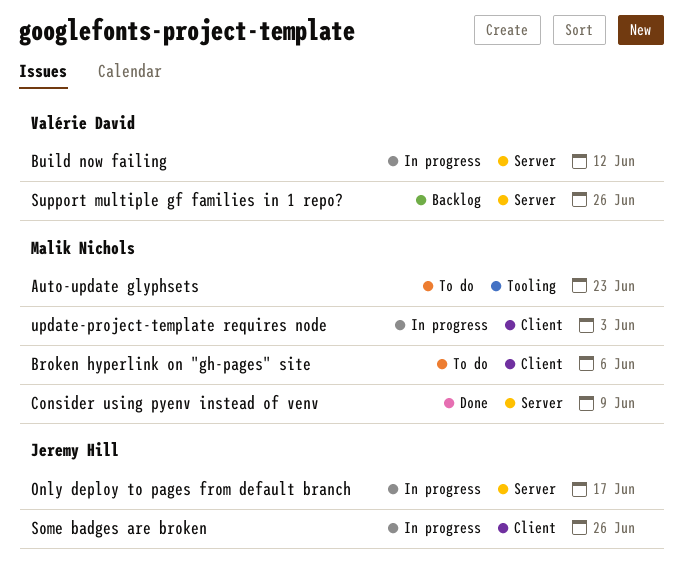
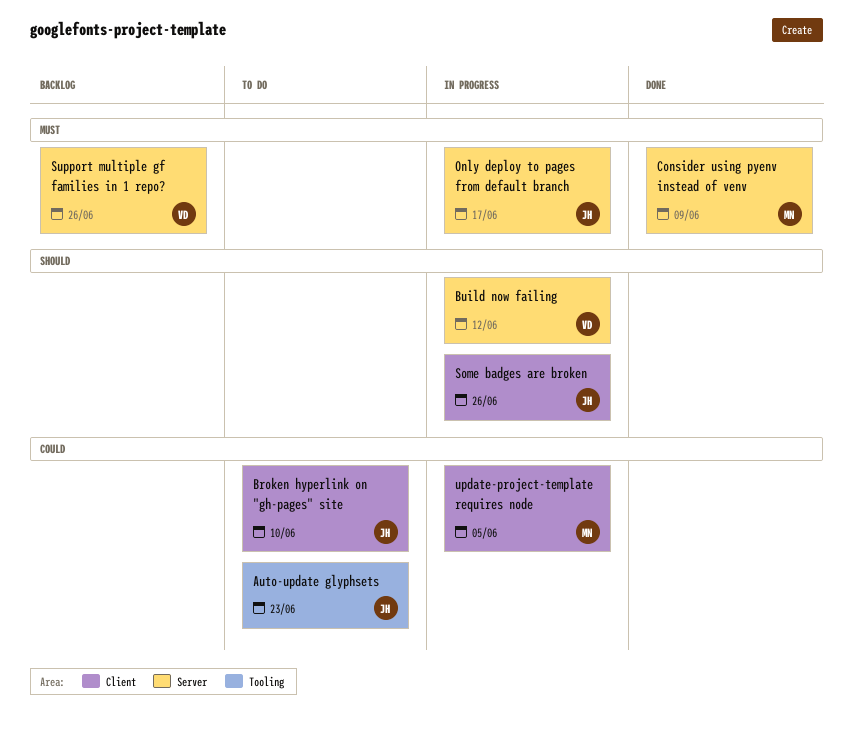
Auto-update glyphsets, owner: Malik Nichols -> Jeremy Hill
Broken hyperlink on "gh-pages" site, owner: Malik Nichols -> Jeremy Hill
Broken hyperlink on "gh-pages" site, due: Jun 6 -> Jun 10
update-project-template requires node, due: Jun 3 -> Jun 5

